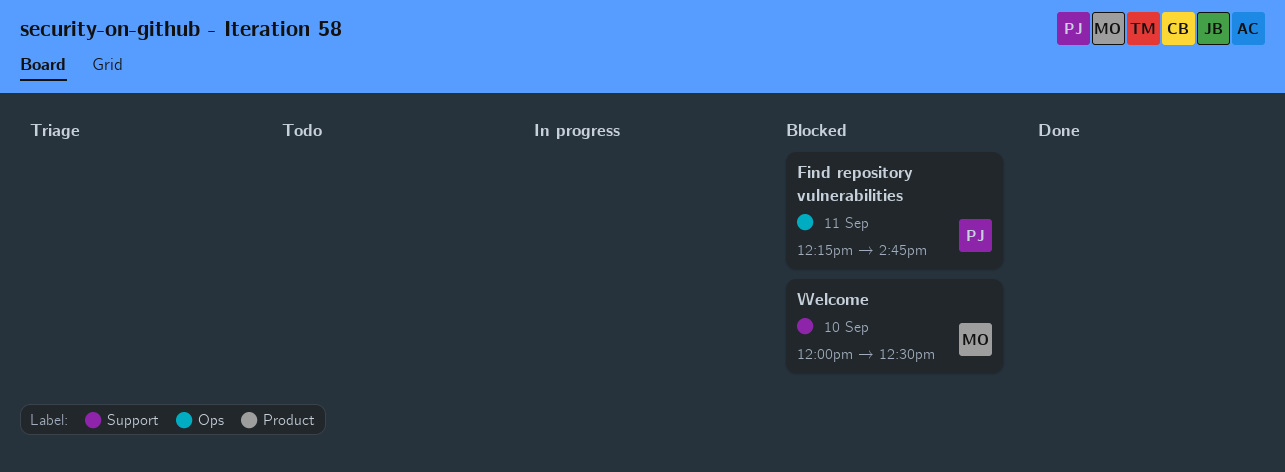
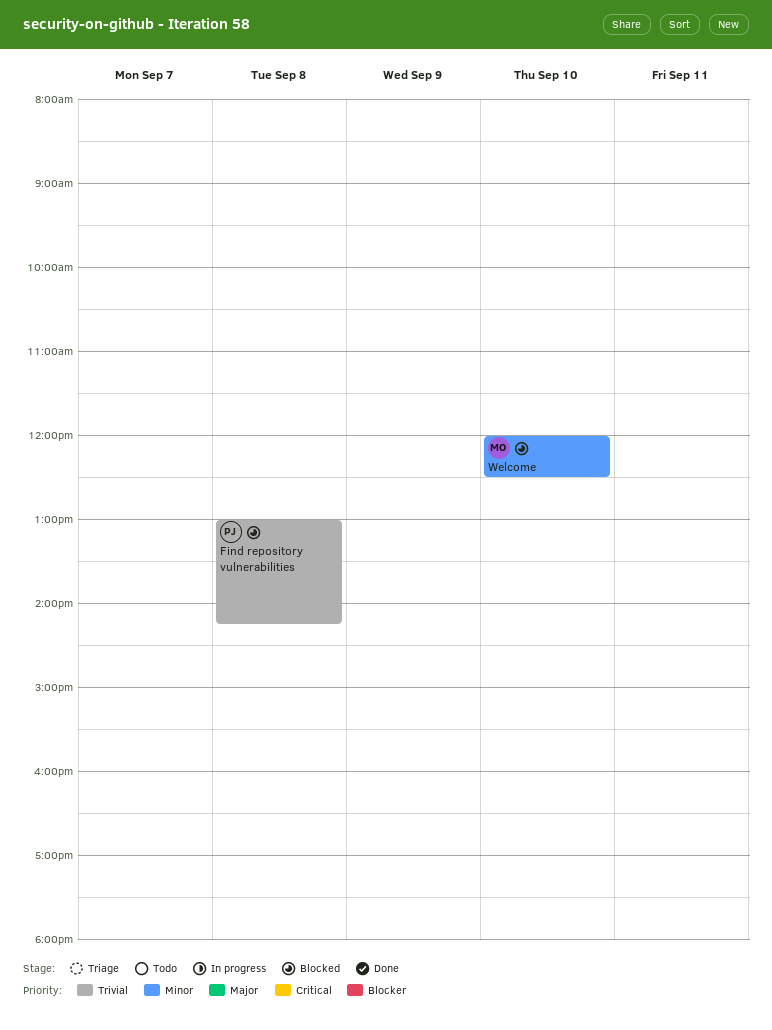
Find repository vulnerabilities, day: Sep 11 -> Sep 8
Find repository vulnerabilities, begins: 12:15 -> 13:00
Find repository vulnerabilities, ends: 14:45 -> 14:15

